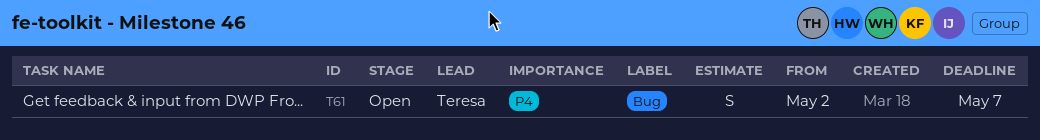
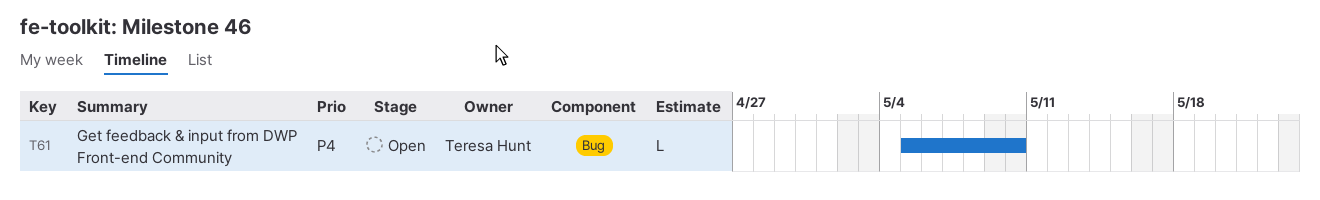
T61, estimate: S -> L
T61, start: May 2 -> May 5
T61, due: May 7 -> May 10

